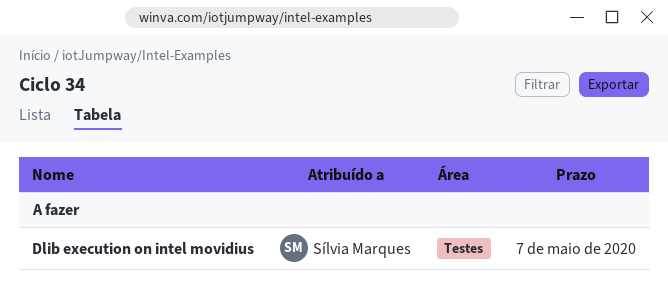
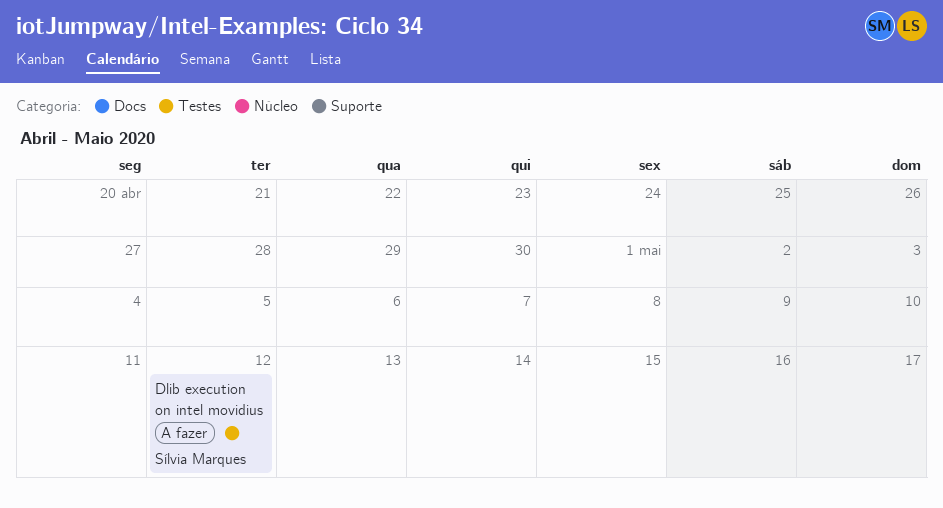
Dlib execution on intel movidius, due: May 7 -> May 12

